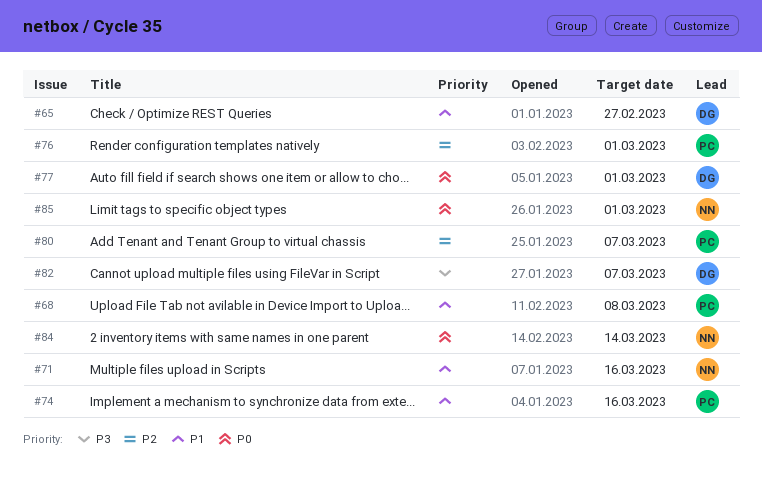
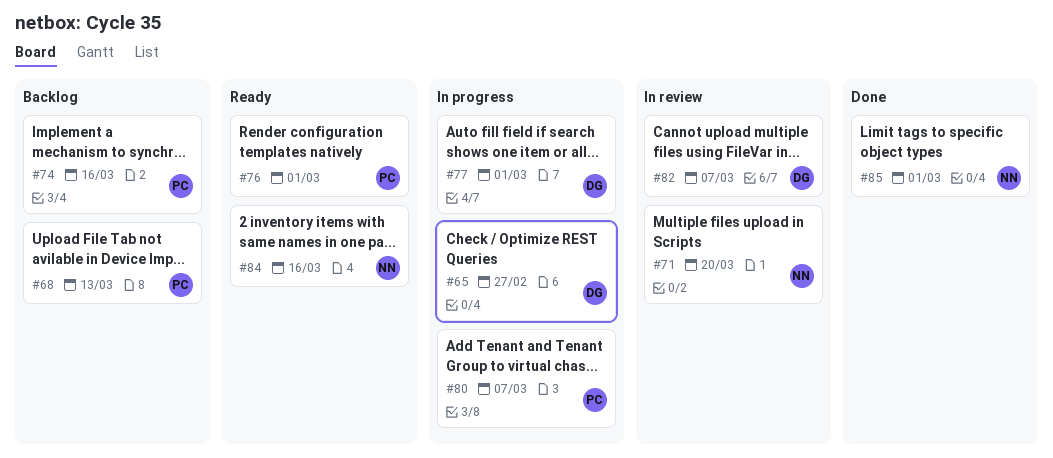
#68, due: Mar 8 -> Mar 13
#71, due: Mar 16 -> Mar 20
#84, due: Mar 14 -> Mar 16

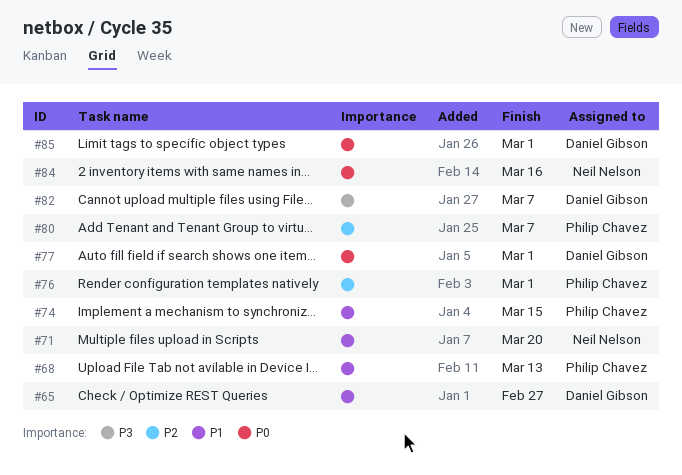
#74, due: Mar 16 -> Mar 15
#85, owner: Neil Nelson -> Daniel Gibson

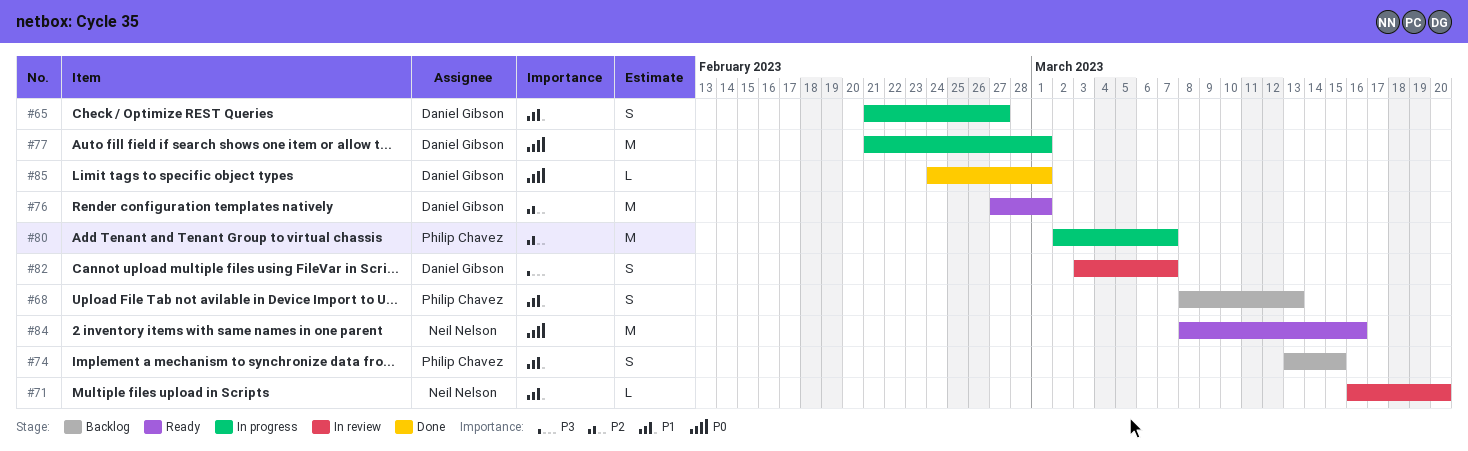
#76, owner: Philip Chavez -> Daniel Gibson

